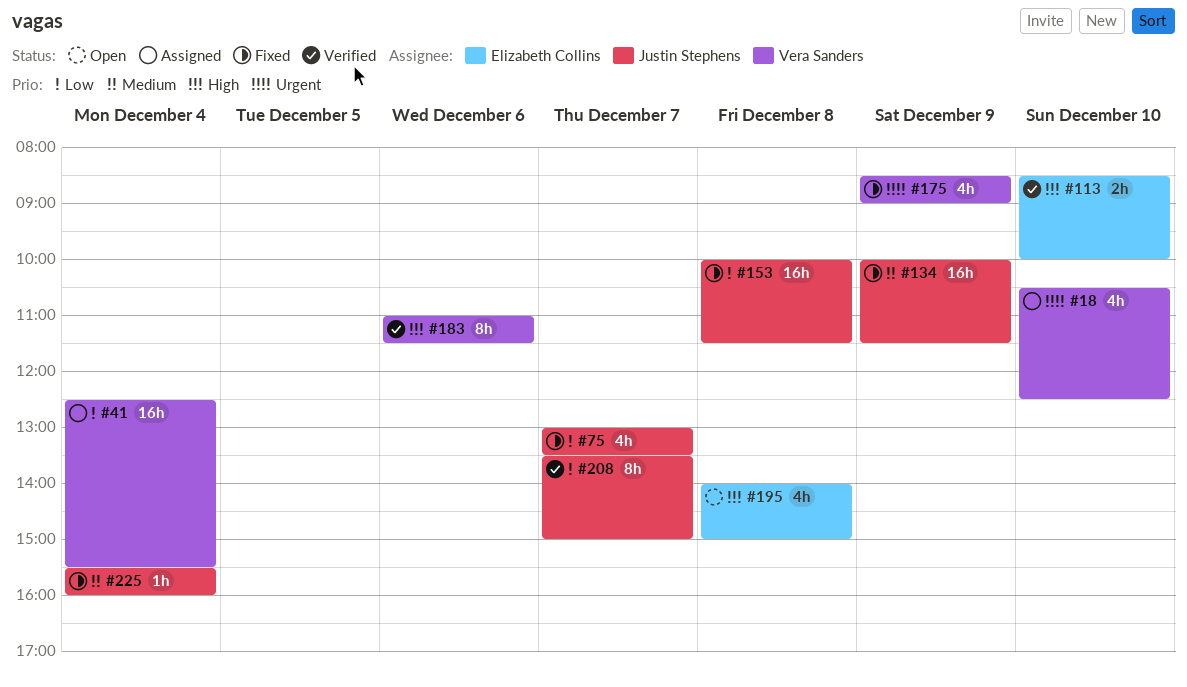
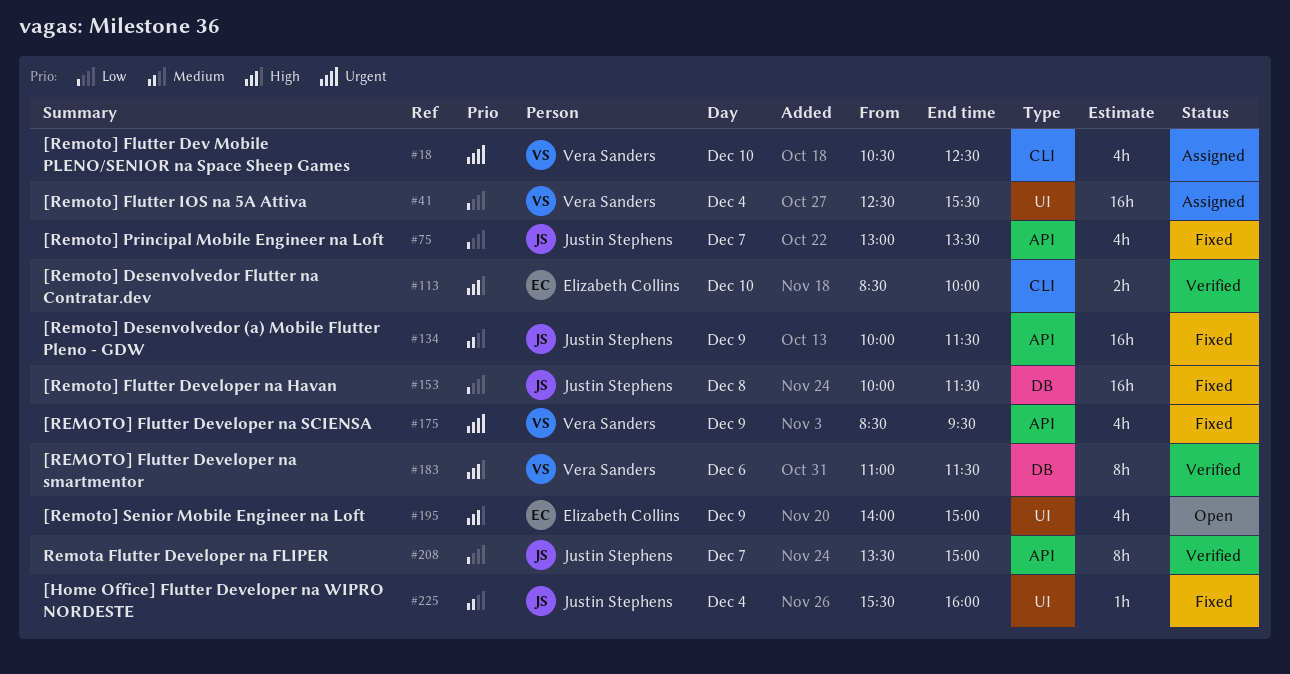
#175, ends: 09:00 -> 09:30
#195, day: Dec 8 -> Dec 9

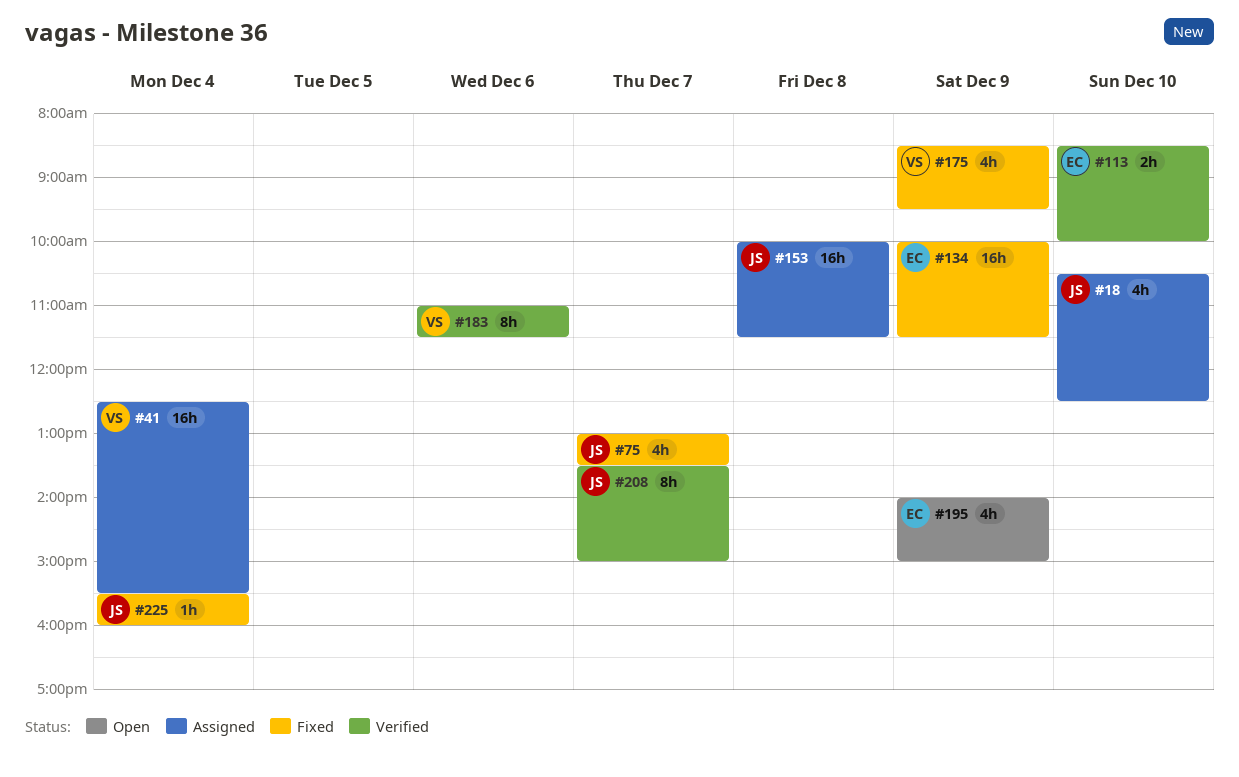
#18, owner: Vera Sanders -> Justin Stephens
#134, owner: Justin Stephens -> Elizabeth Collins
#153, status: Fixed -> Assigned

